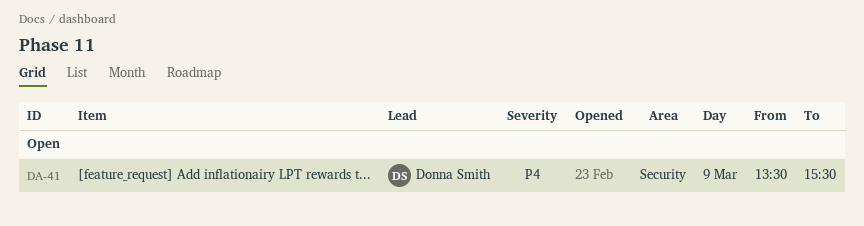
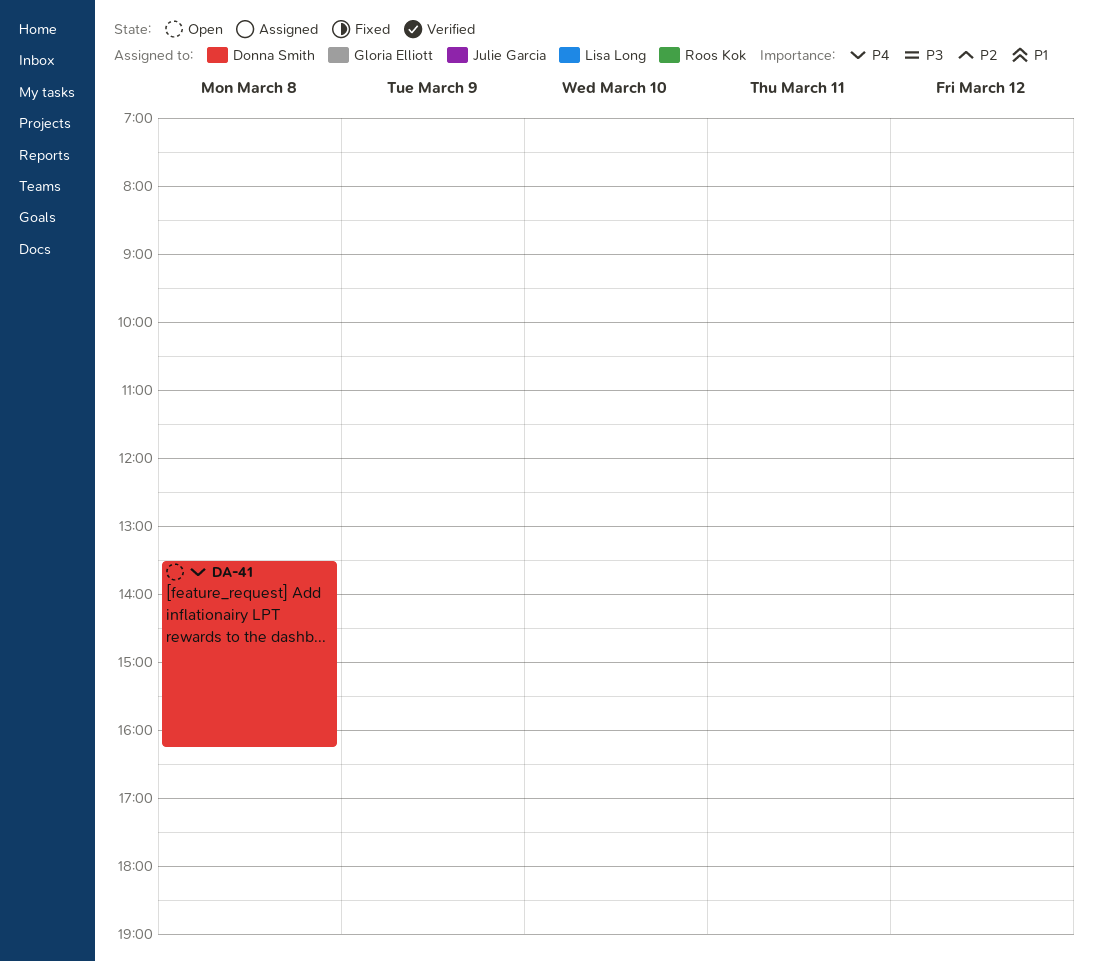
DA-41, day: Mar 9 -> Mar 8
DA-41, ends: 15:30 -> 16:15

